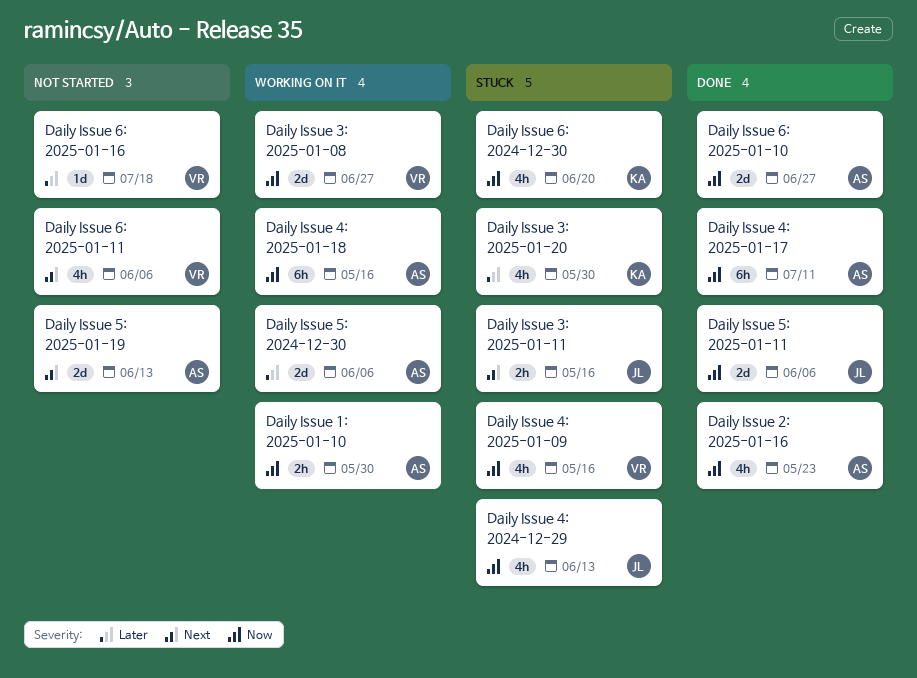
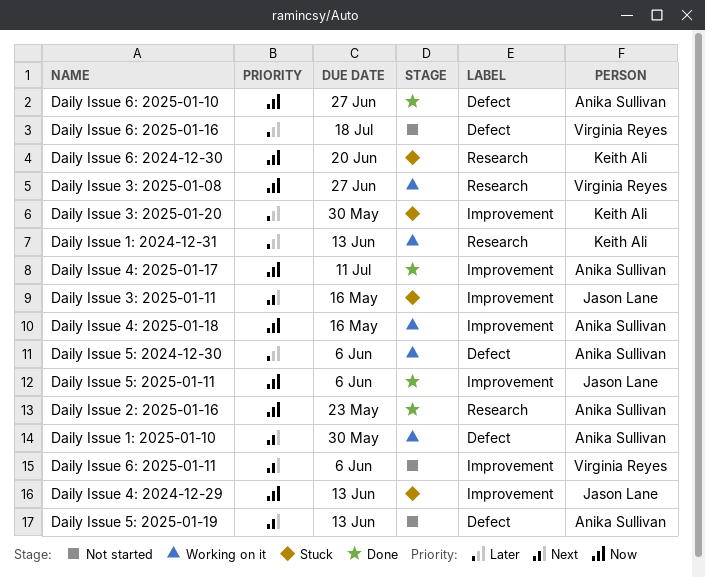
Daily Issue 1: 2024-12-31: none -> present
Daily Issue 1: 2025-01-10, priority: Now -> Next
Daily Issue 4: 2025-01-09: present -> none

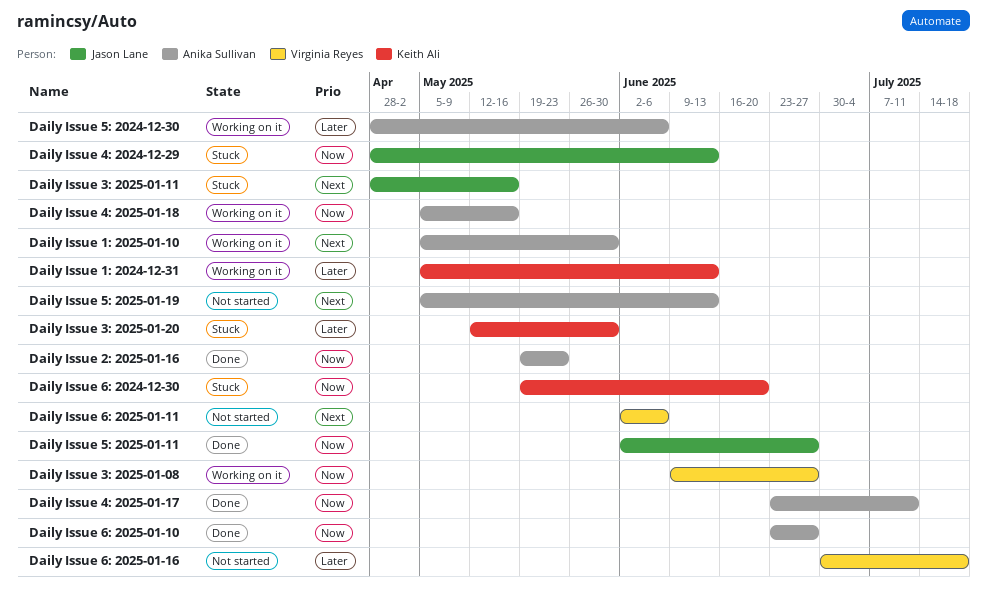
Daily Issue 5: 2025-01-11, due: Jun 6 -> Jun 27

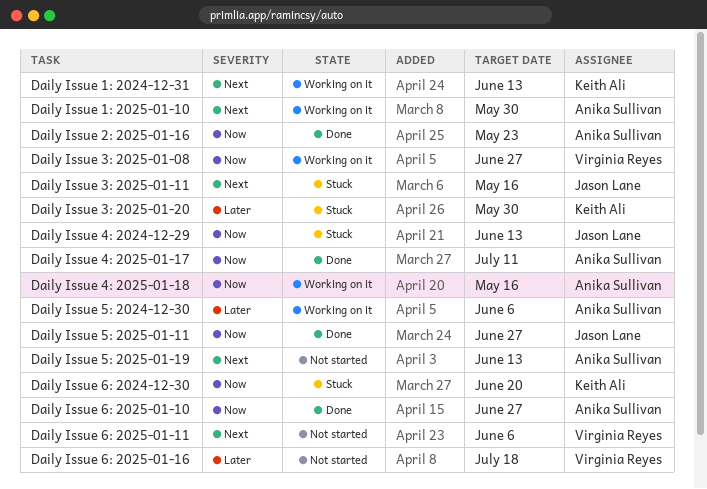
Daily Issue 1: 2024-12-31, priority: Later -> Next

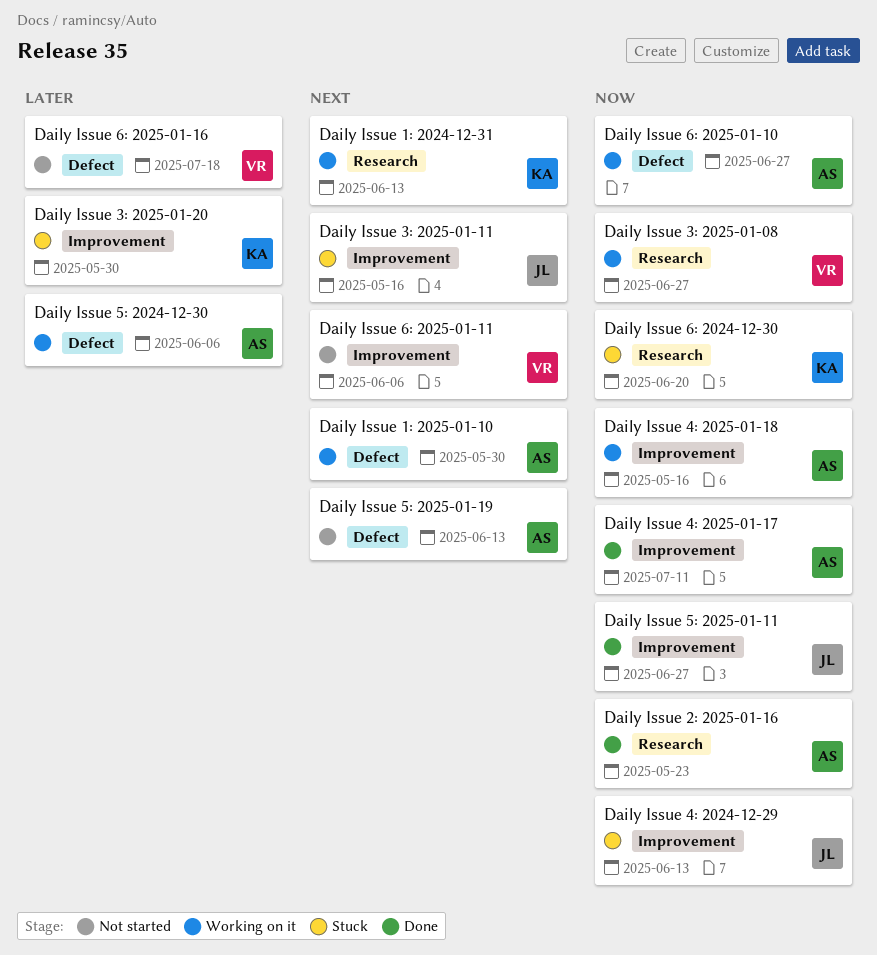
Daily Issue 6: 2025-01-10, status: Done -> Working on it

